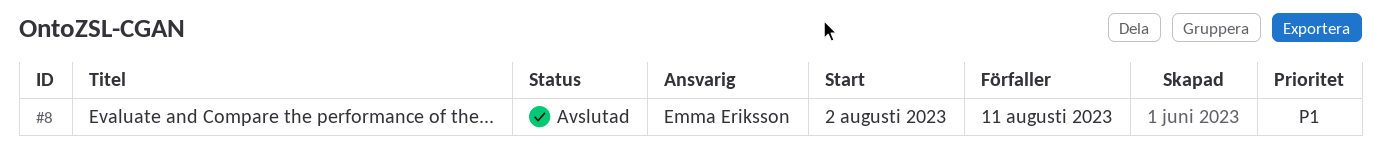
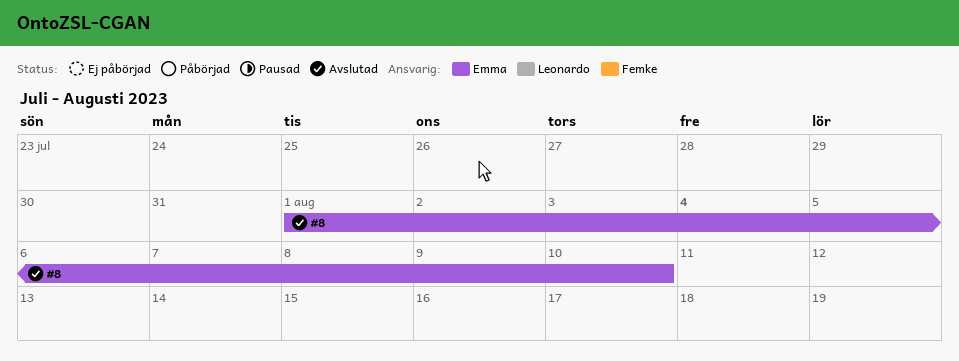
#8, start: Aug 2 -> Aug 1
#8, due: Aug 11 -> Aug 10

